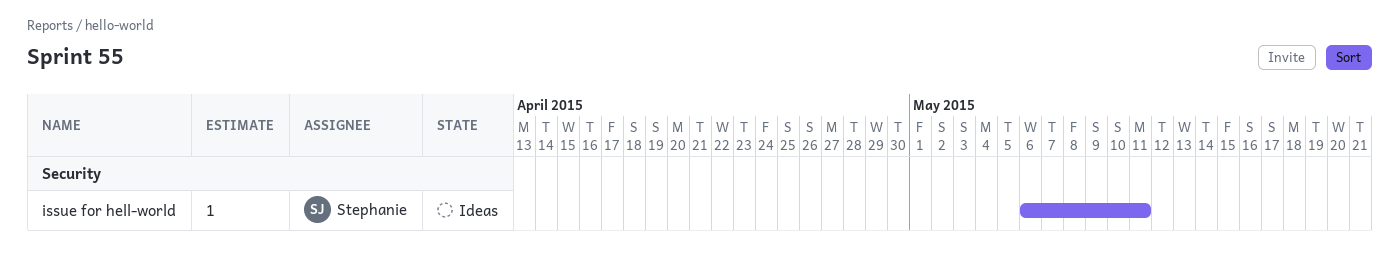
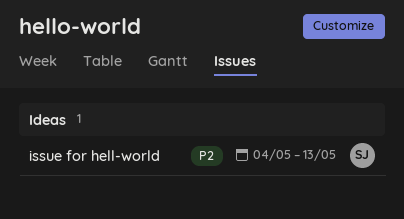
issue for hell-world, start: May 6 -> May 4
issue for hell-world, due: May 11 -> May 13

